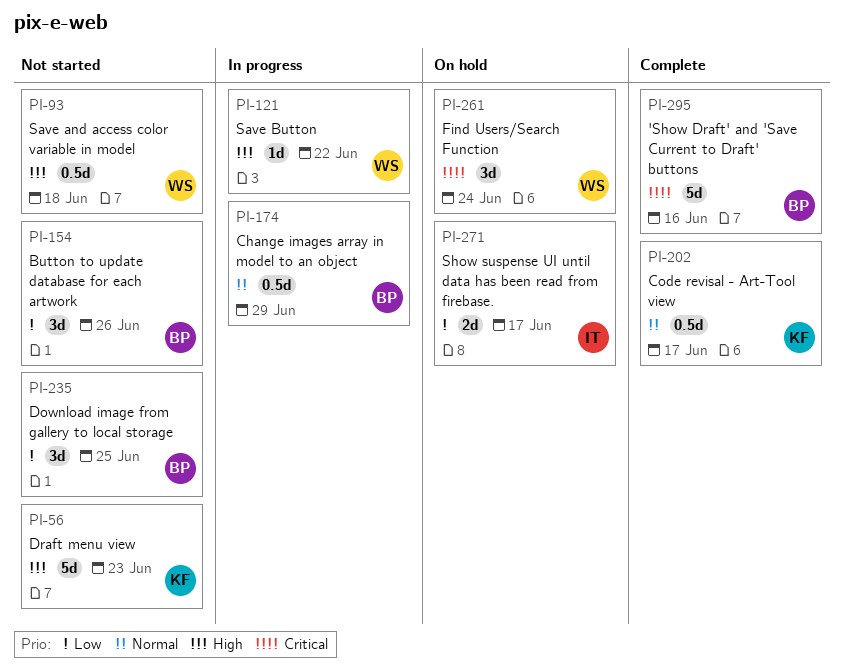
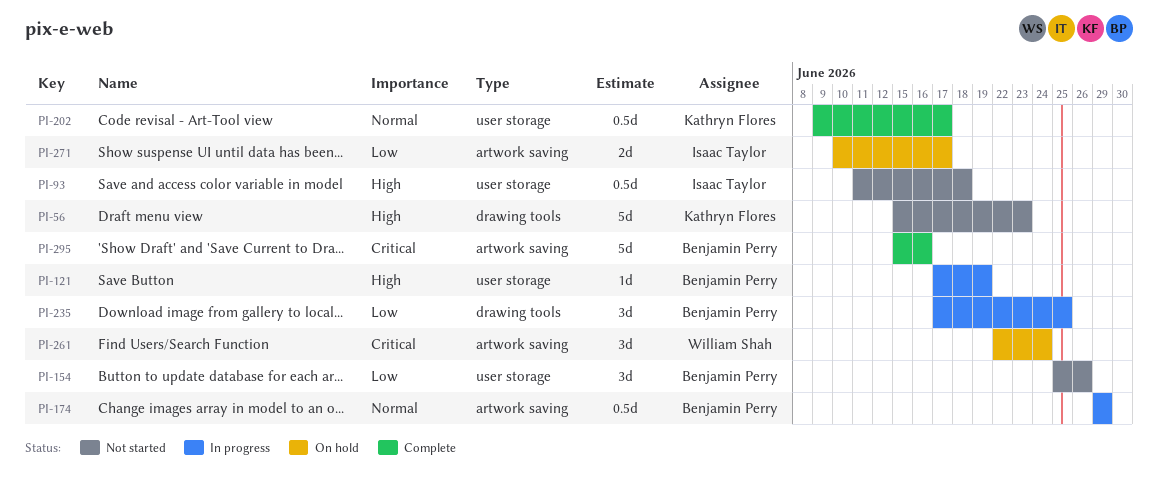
PI-93, owner: William Shah -> Isaac Taylor
PI-121, owner: William Shah -> Benjamin Perry
PI-121, due: Jun 22 -> Jun 19
PI-235, status: Not started -> In progress

